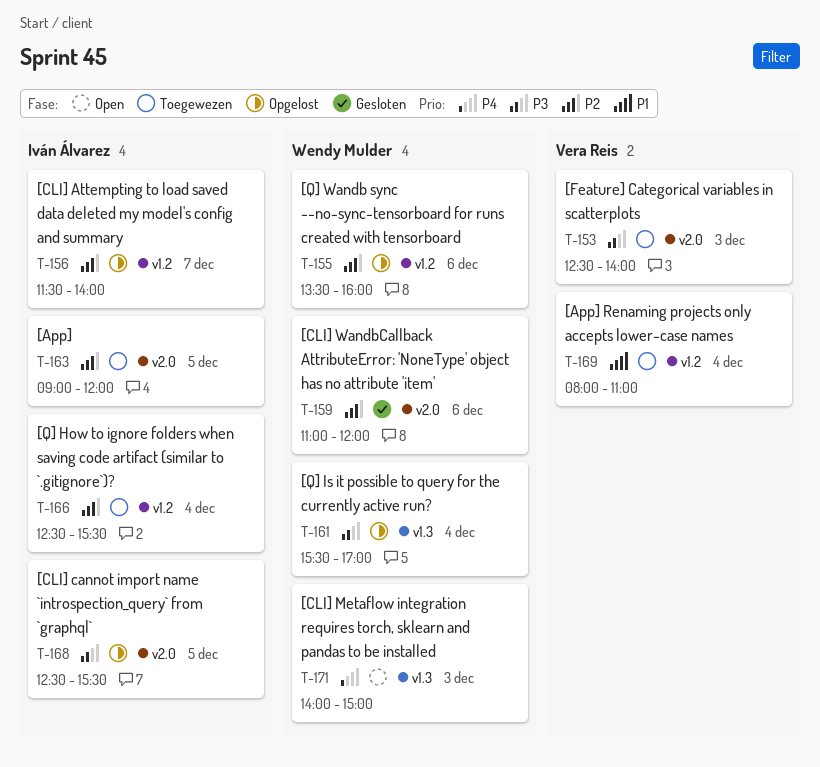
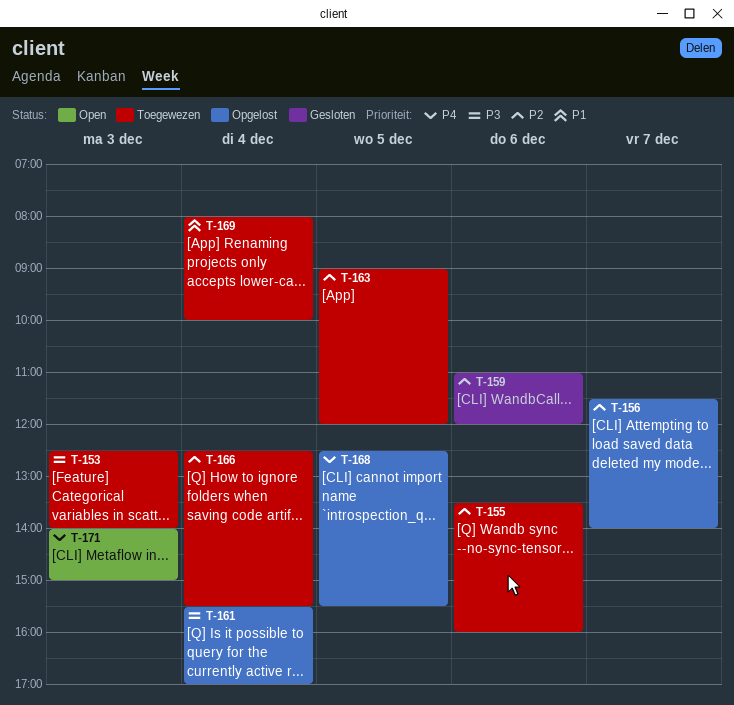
T-155, status: Opgelost -> Toegewezen
T-168, priority: P3 -> P4
T-169, ends: 11:00 -> 10:00

